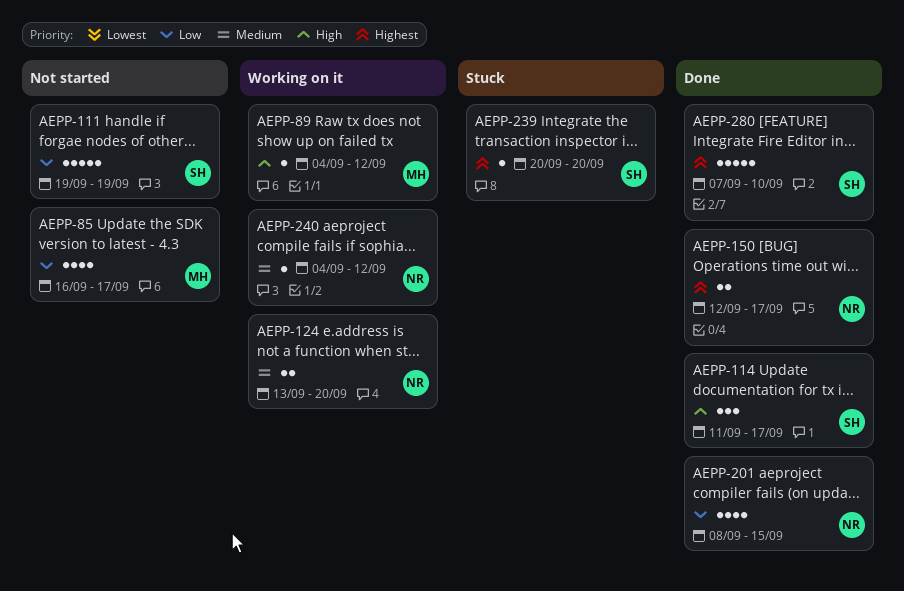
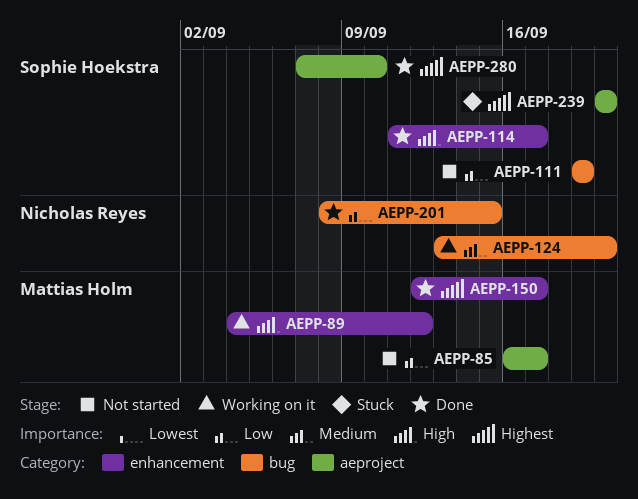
AEPP-150, owner: Nicholas Reyes -> Mattias Holm
AEPP-240: present -> none

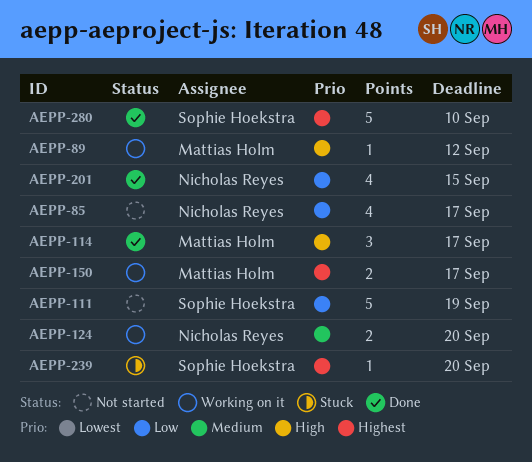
AEPP-85, owner: Mattias Holm -> Nicholas Reyes
AEPP-114, owner: Sophie Hoekstra -> Mattias Holm
AEPP-150, status: Done -> Working on it

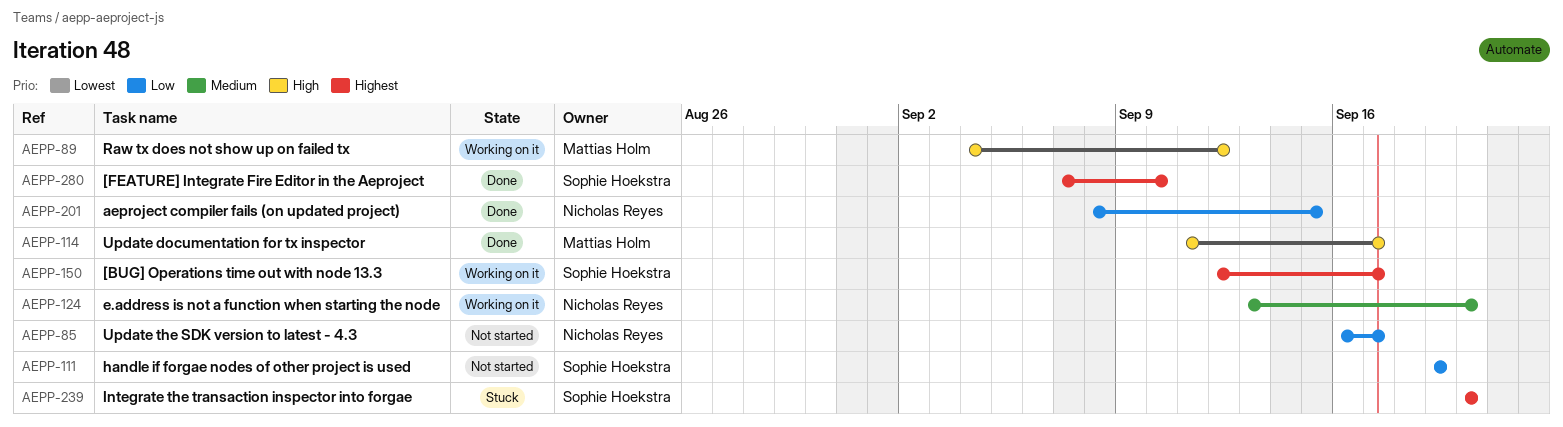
AEPP-150, owner: Mattias Holm -> Sophie Hoekstra

